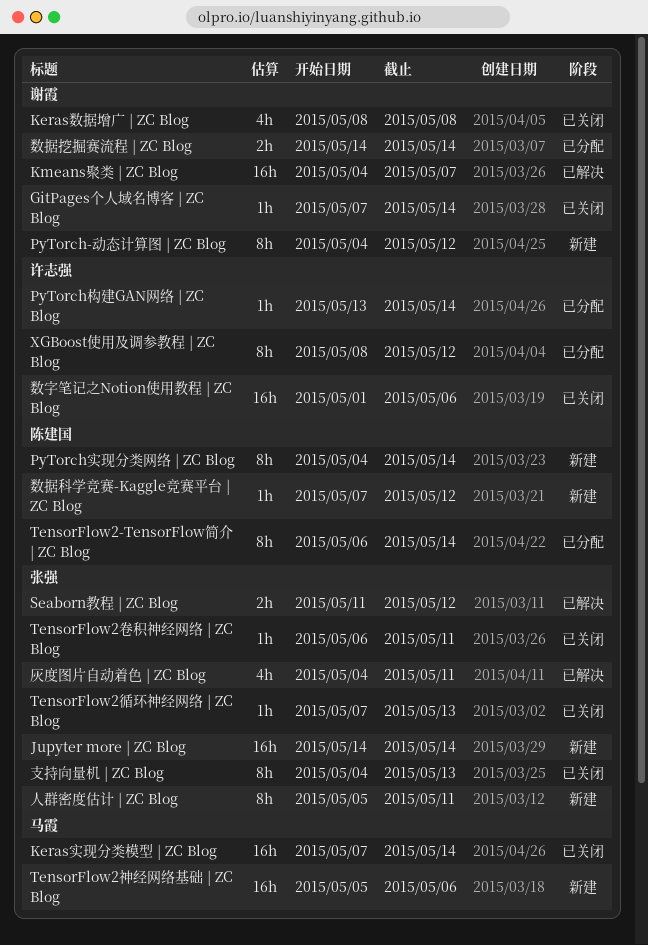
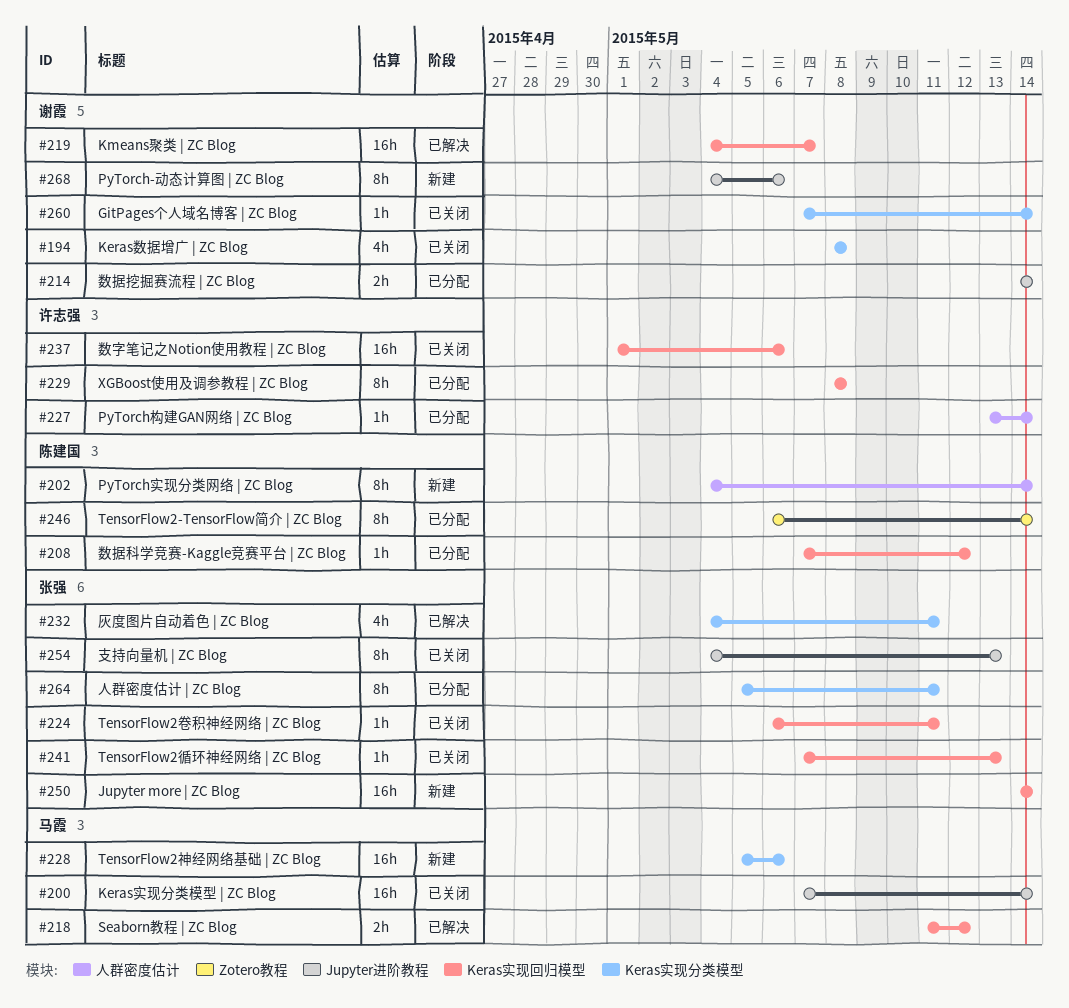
PyTorch-动态计算图 | ZC Blog, due: May 12 -> May 6
Seaborn教程 | ZC Blog, owner: 张强 -> 马霞
XGBoost使用及调参教程 | ZC Blog, due: May 12 -> May 8
人群密度估计 | ZC Blog, status: 新建 -> 已分配
数据科学竞赛-Kaggle竞赛平台 | ZC Blog, status: 新建 -> 已分配

